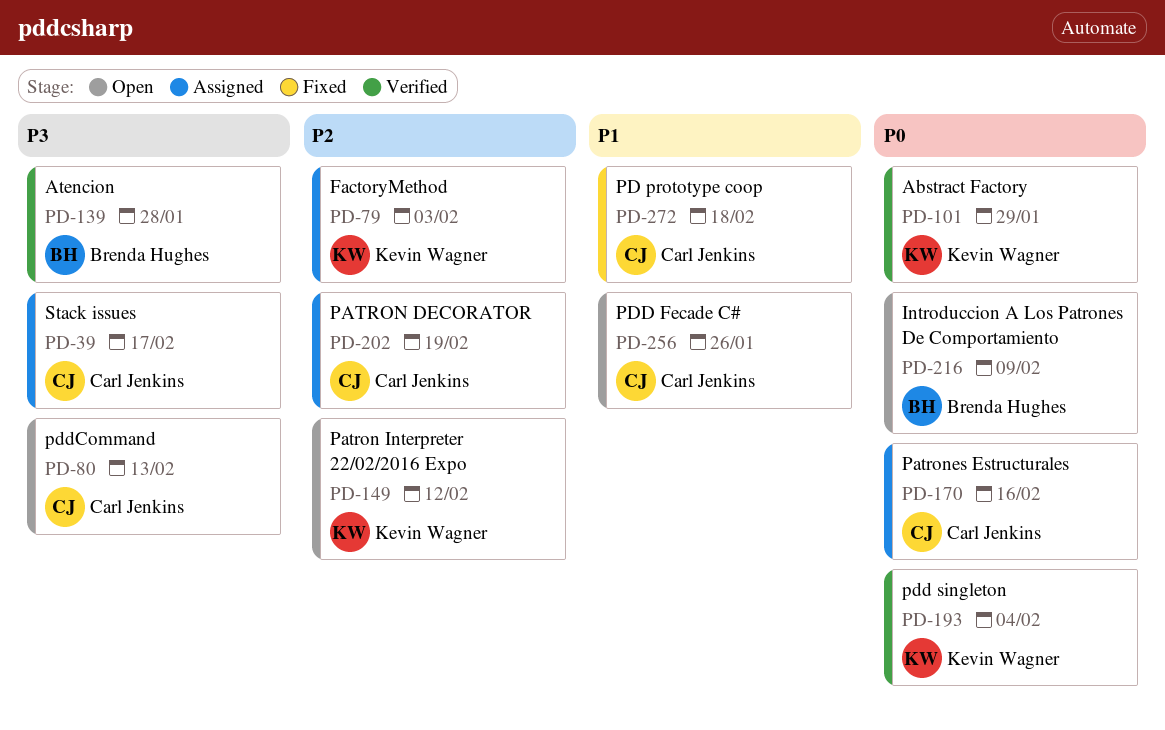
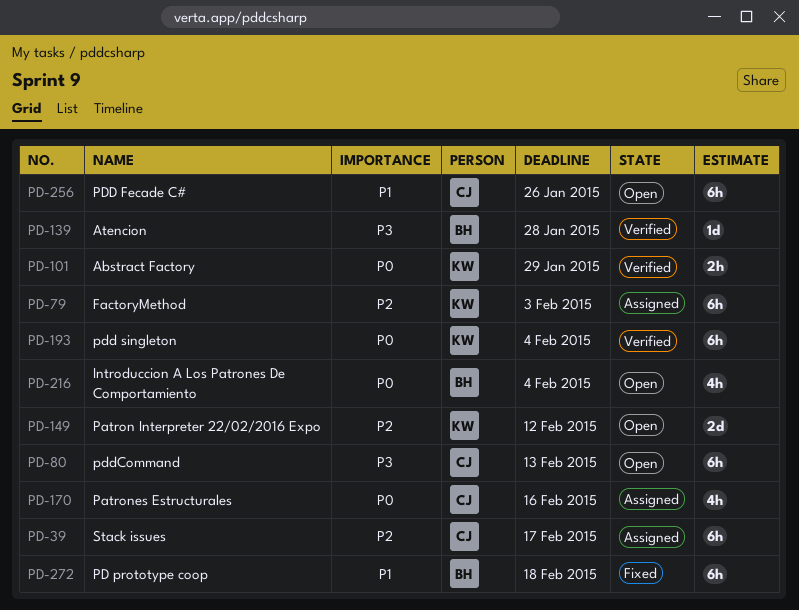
PD-39, priority: P3 -> P2
PD-202: present -> none
PD-216, due: Feb 9 -> Feb 4
PD-272, owner: Carl Jenkins -> Brenda Hughes

